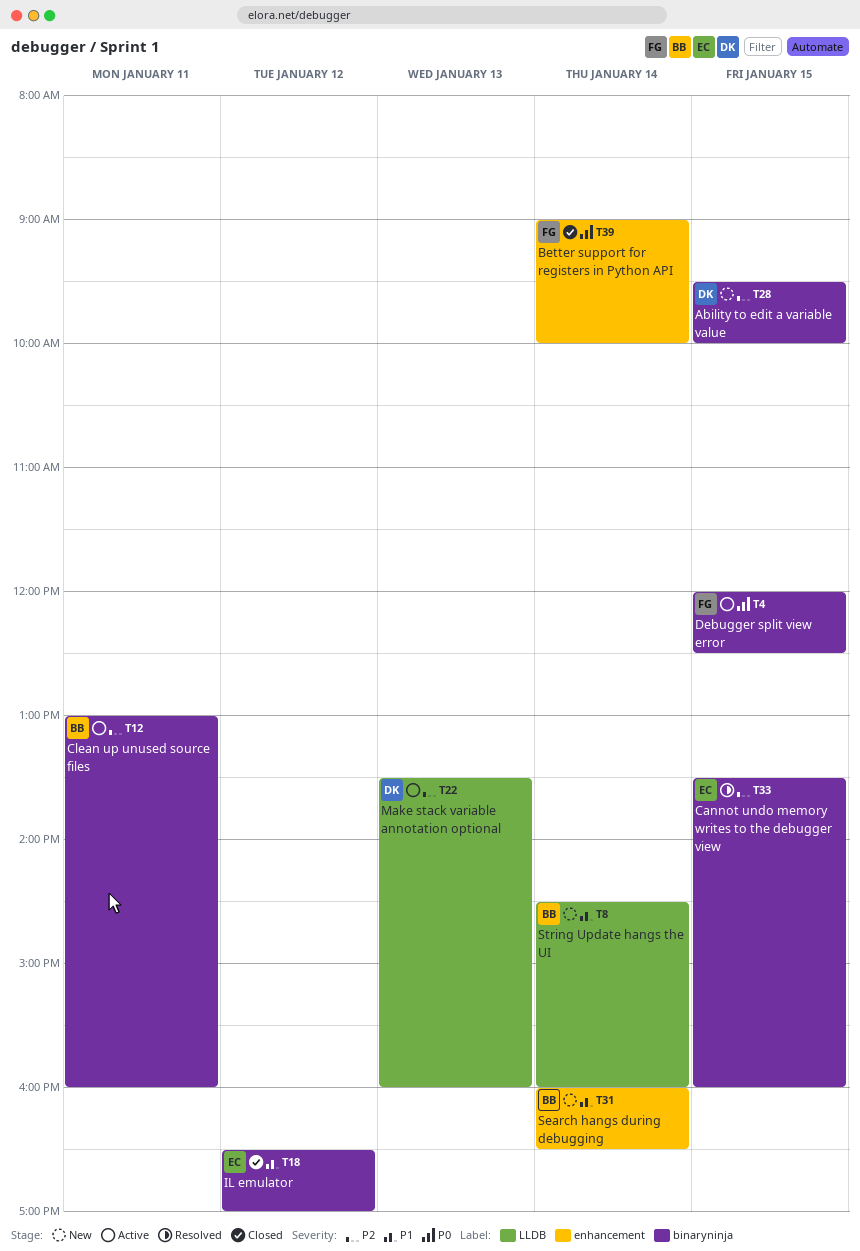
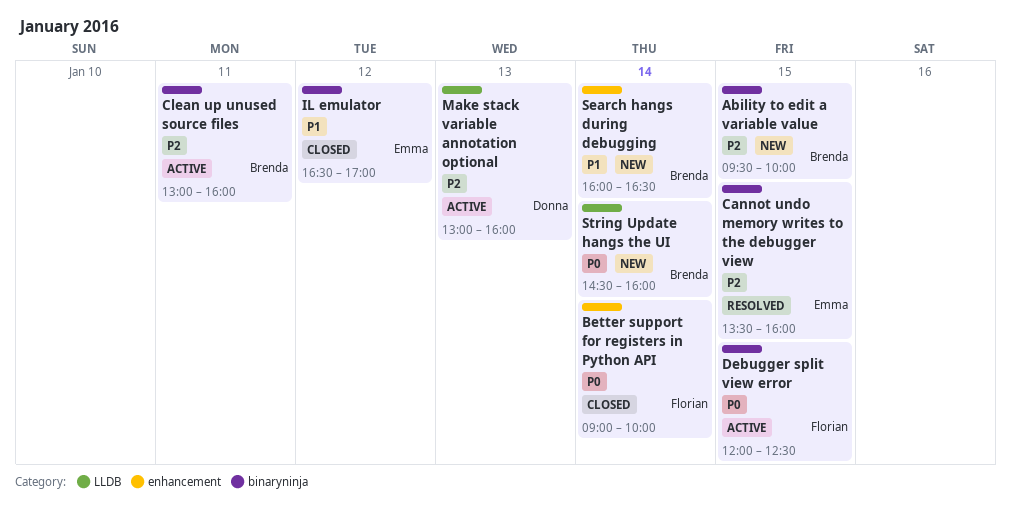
Ability to edit a variable value, owner: Donna -> Brenda
Make stack variable annotation optional, begins: 13:30 -> 13:00
String Update hangs the UI, priority: P1 -> P0

